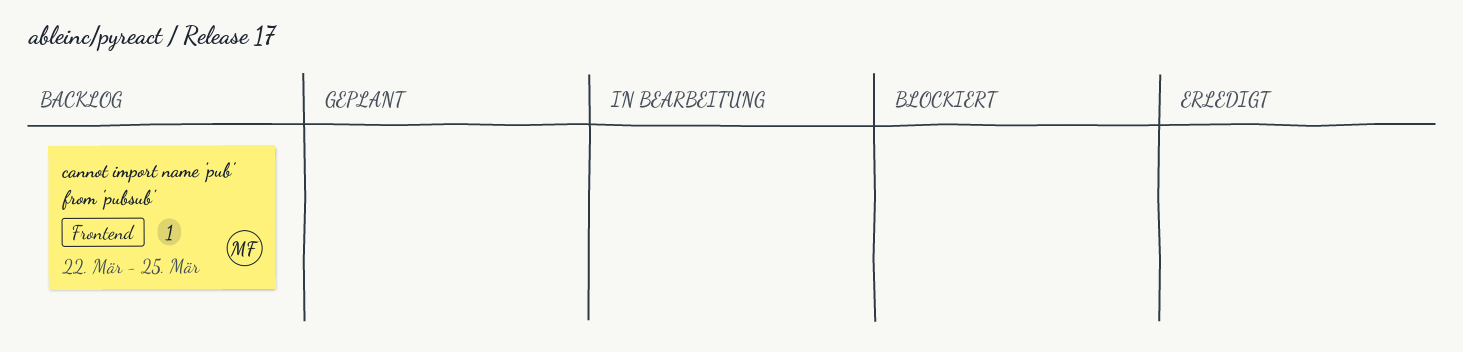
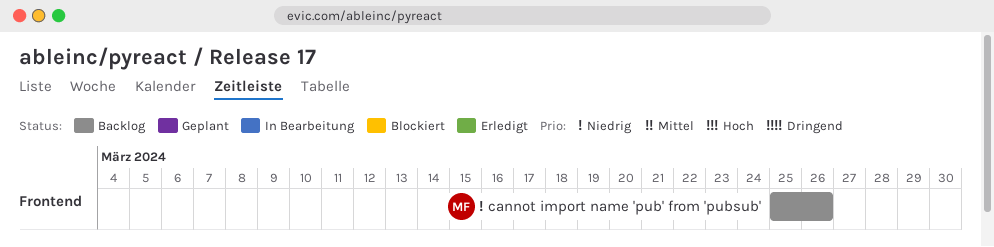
cannot import name 'pub' from 'pubsub', start: Mar 22 -> Mar 25
cannot import name 'pub' from 'pubsub', due: Mar 25 -> Mar 26

